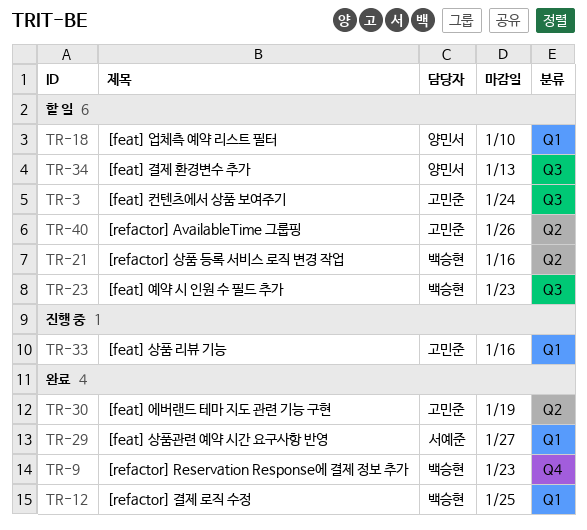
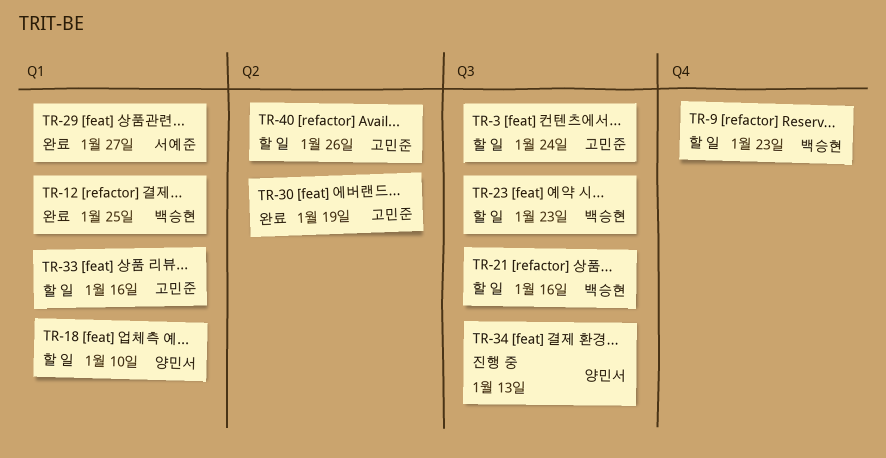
TR-9, status: 완료 -> 할 일
TR-21, label: Q2 -> Q3
TR-33, status: 진행 중 -> 할 일
TR-34, status: 할 일 -> 진행 중

